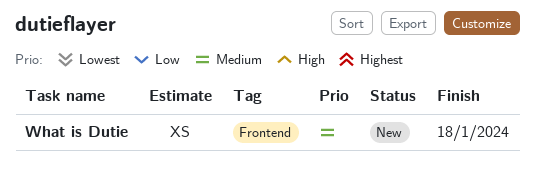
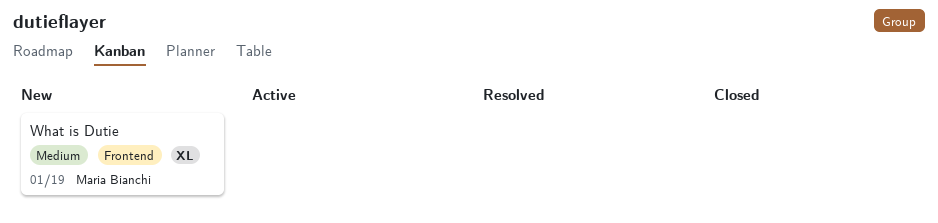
What is Dutie, estimate: XS -> XL
What is Dutie, due: Jan 18 -> Jan 19

